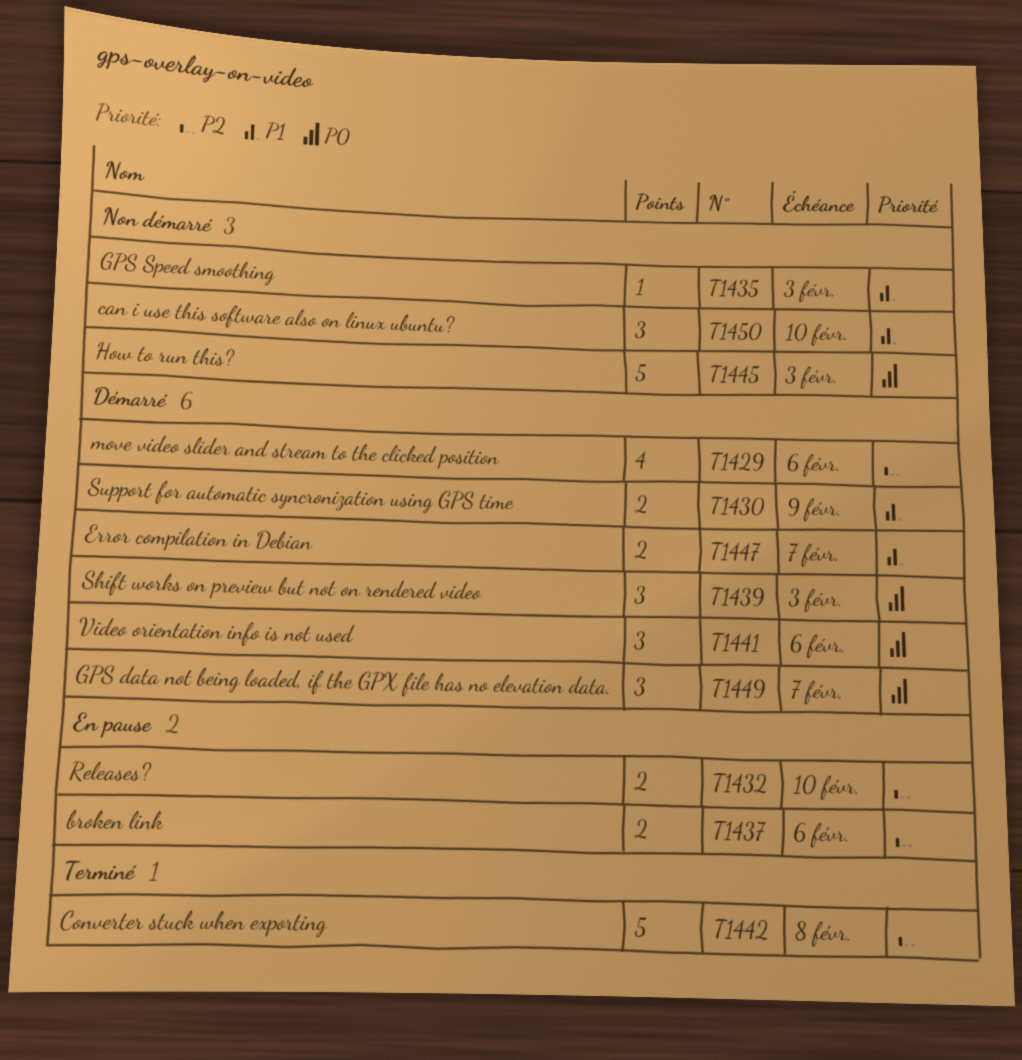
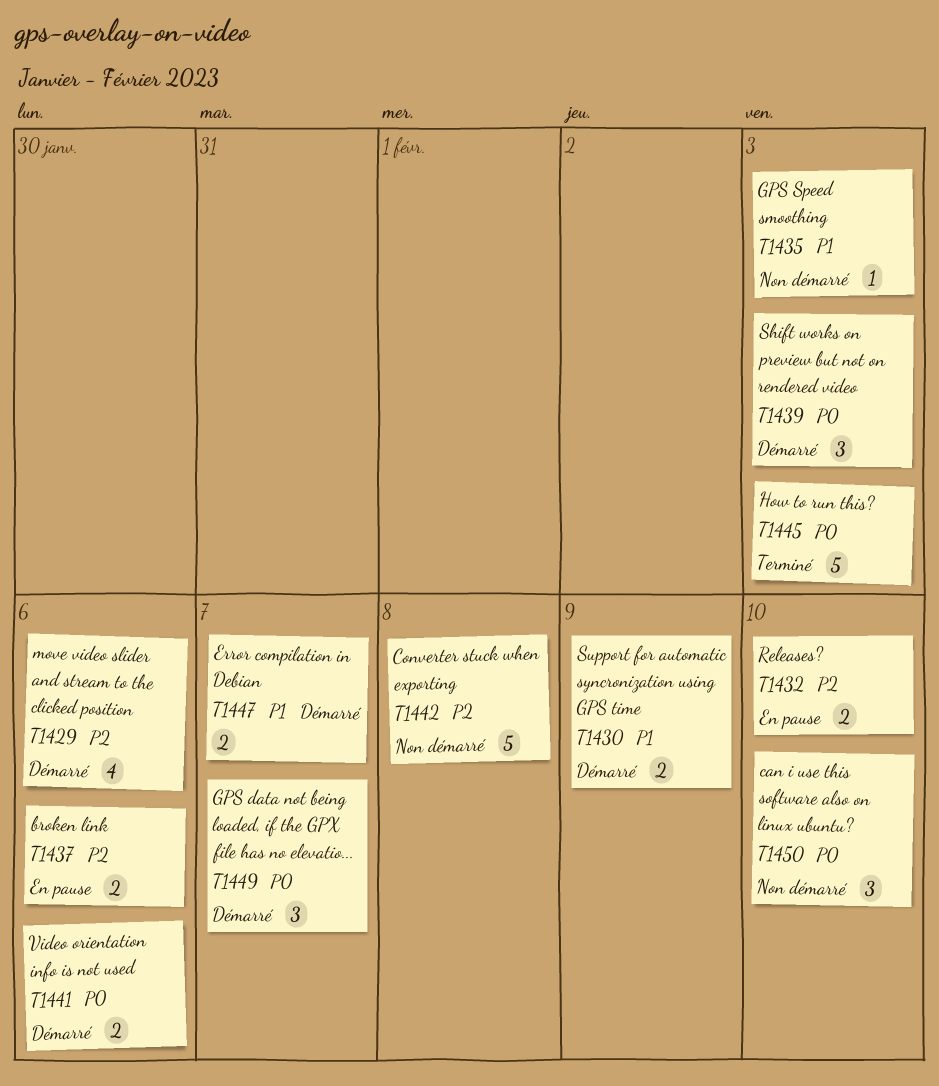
T1441, estimate: 3 -> 2
T1442, status: Terminé -> Non démarré
T1445, status: Non démarré -> Terminé
T1450, priority: P1 -> P0

